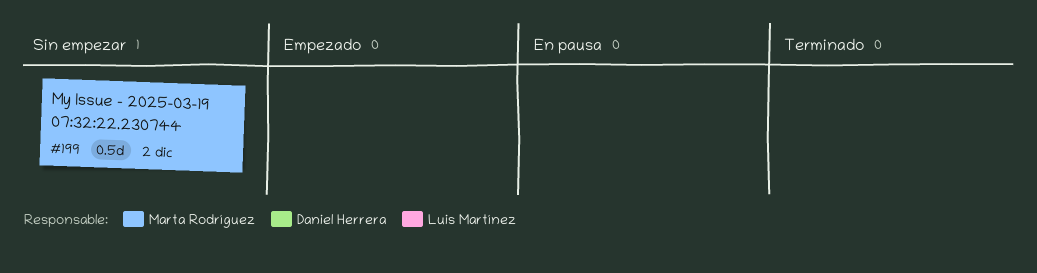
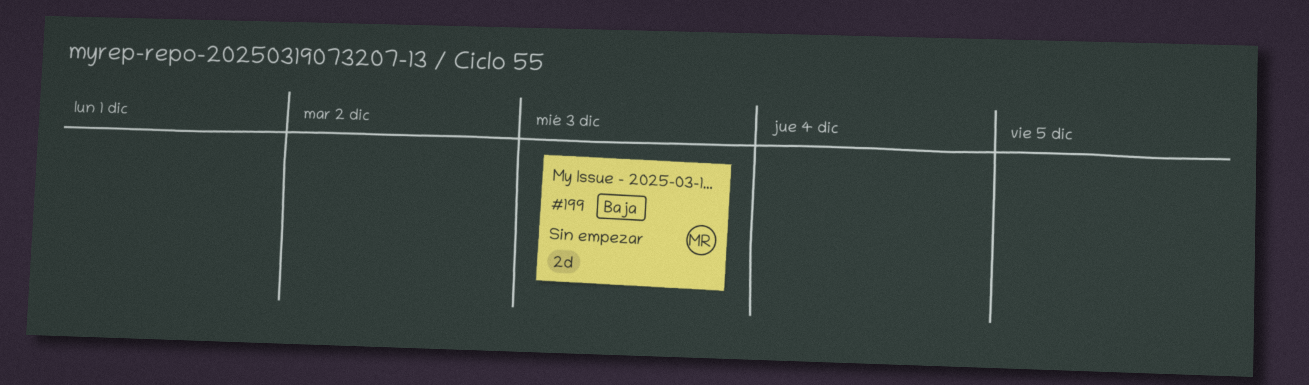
#199, estimate: 0.5d -> 2d
#199, due: Dec 2 -> Dec 3

